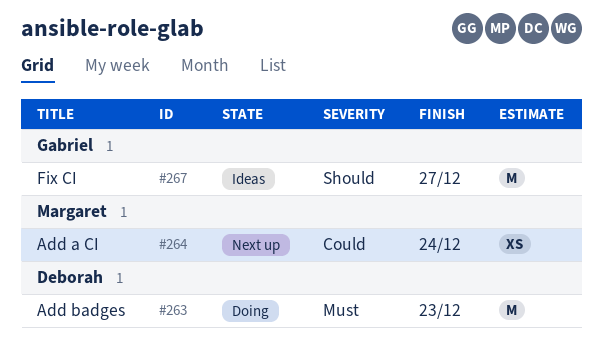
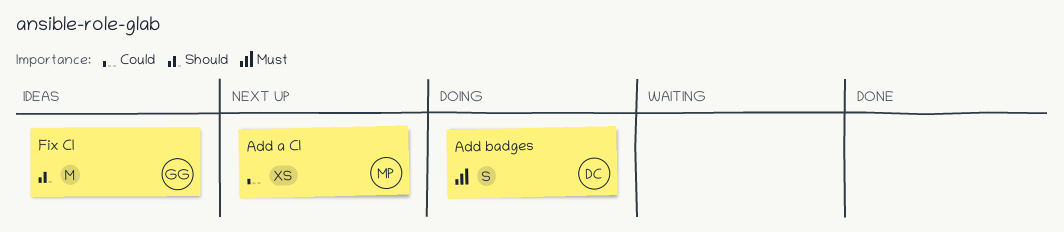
Add badges, estimate: M -> S

